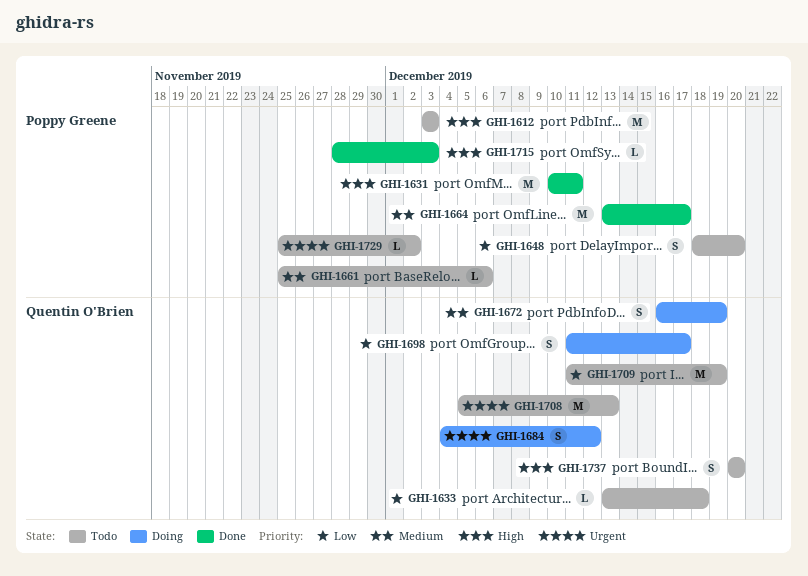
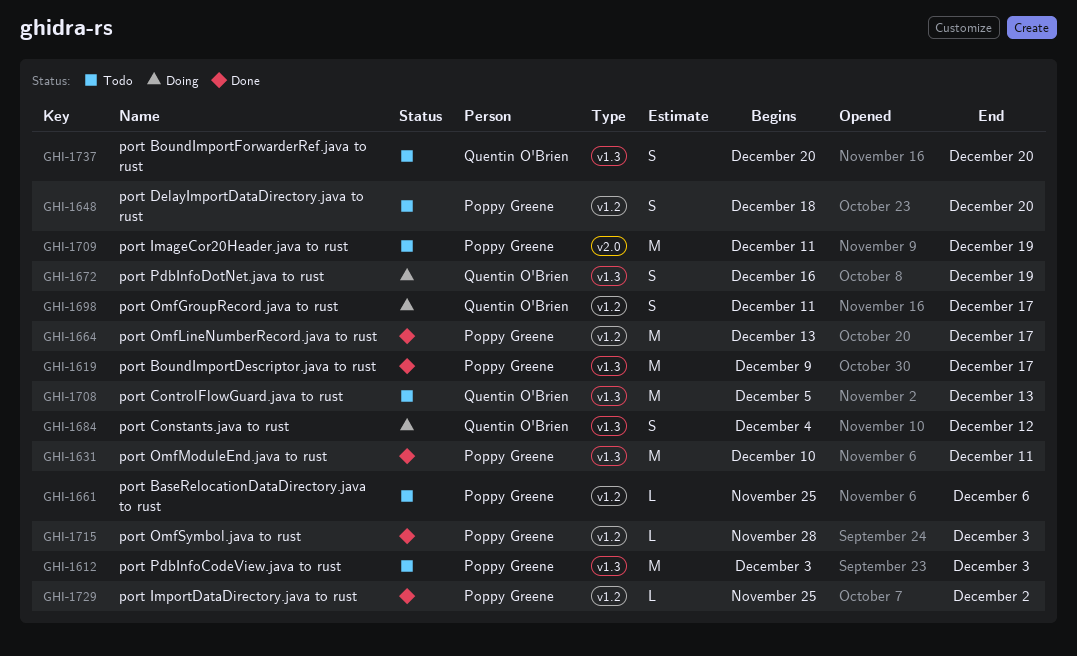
GHI-1619: none -> present
GHI-1633: present -> none
GHI-1709, owner: Quentin O'Brien -> Poppy Greene
GHI-1729, status: Todo -> Done

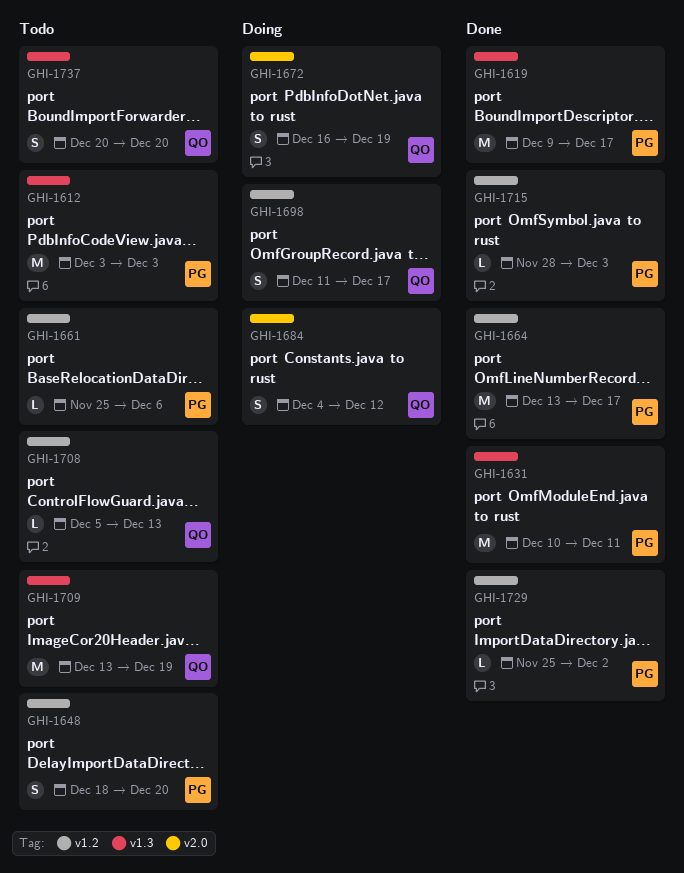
GHI-1672, label: v1.3 -> v2.0
GHI-1684, label: v1.3 -> v2.0
GHI-1708, label: v1.3 -> v1.2
GHI-1708, estimate: M -> L
GHI-1709, owner: Poppy Greene -> Quentin O'Brien
GHI-1709, label: v2.0 -> v1.3
GHI-1709, start: Dec 11 -> Dec 13

